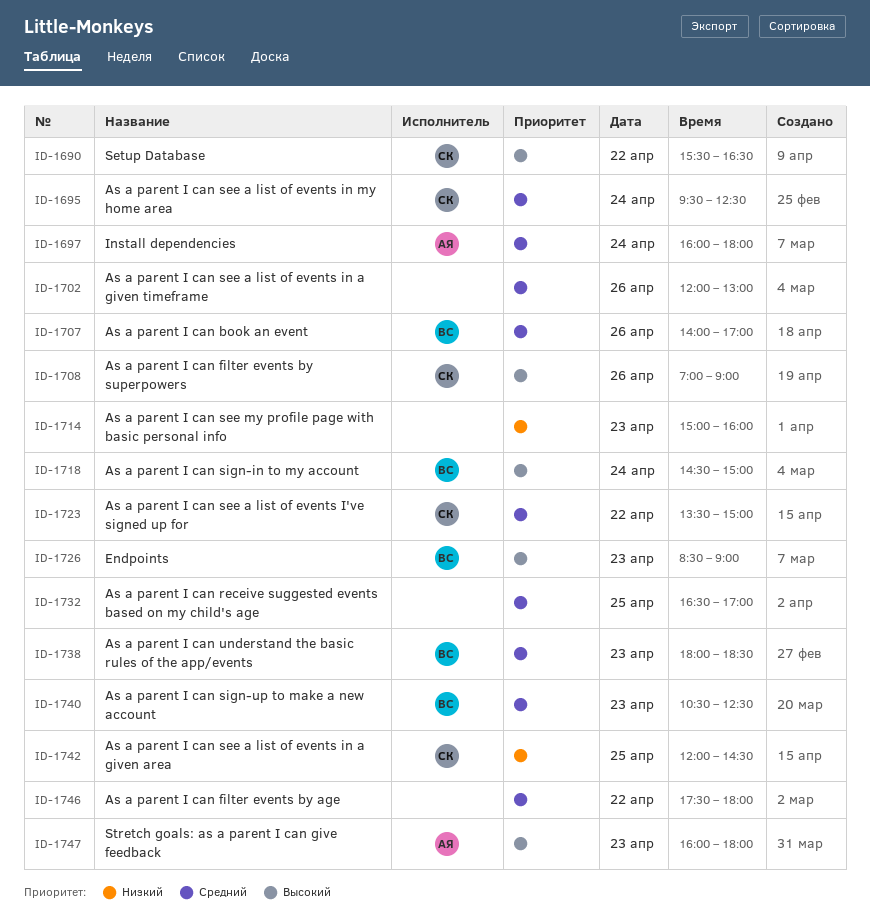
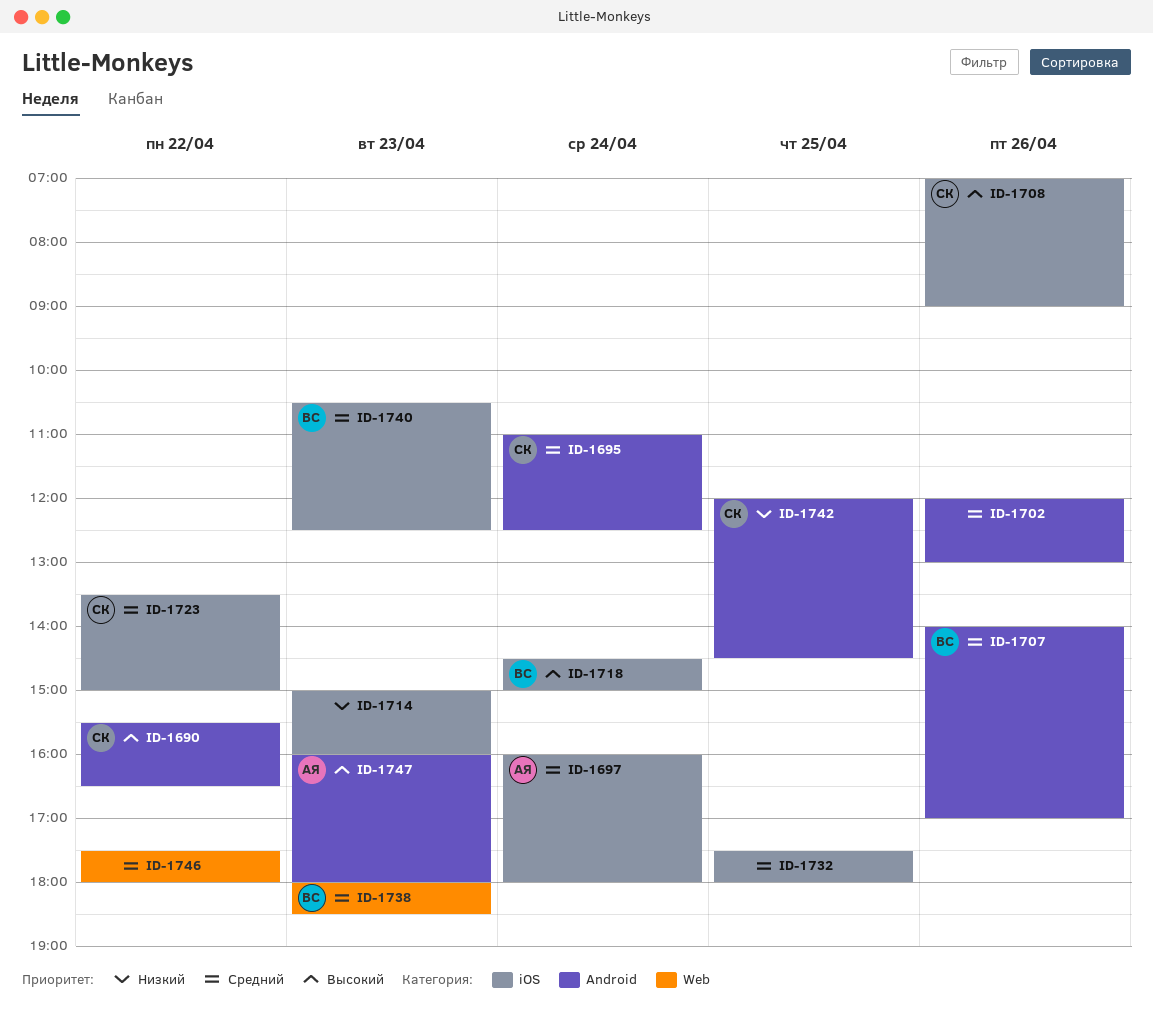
ID-1695, begins: 09:30 -> 11:00
ID-1726: present -> none
ID-1732, begins: 16:30 -> 17:30
ID-1732, ends: 17:00 -> 18:00

